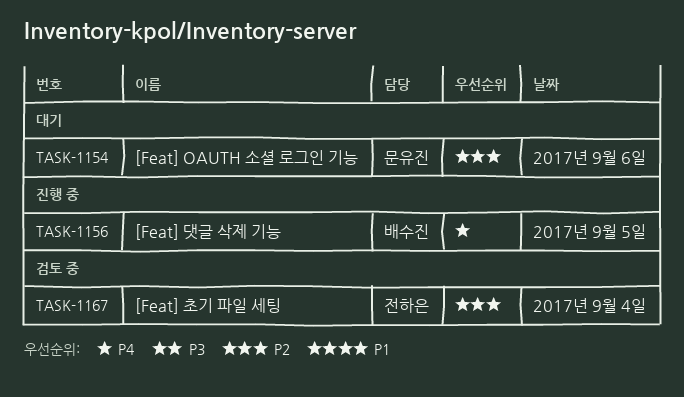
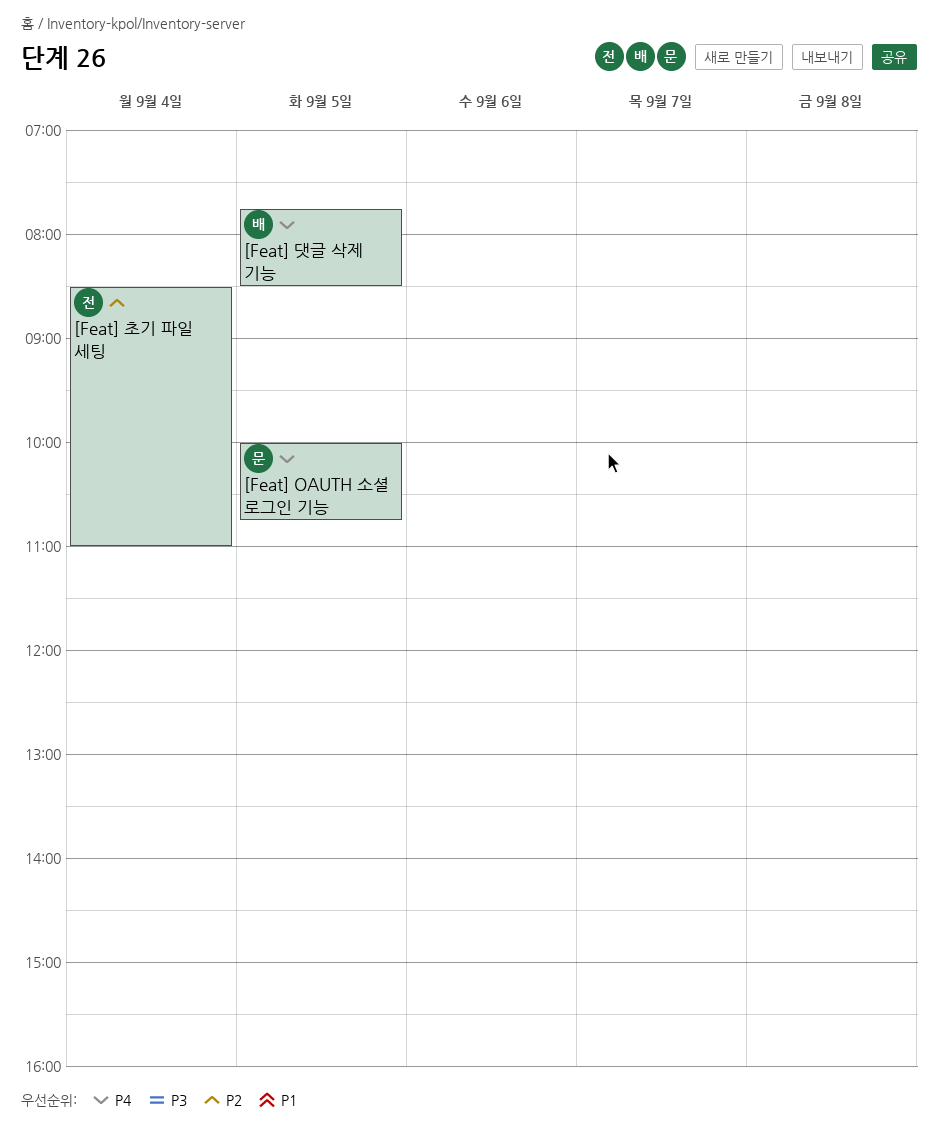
[Feat] OAUTH 소셜 로그인 기능, priority: P2 -> P4
[Feat] OAUTH 소셜 로그인 기능, day: Sep 6 -> Sep 5

